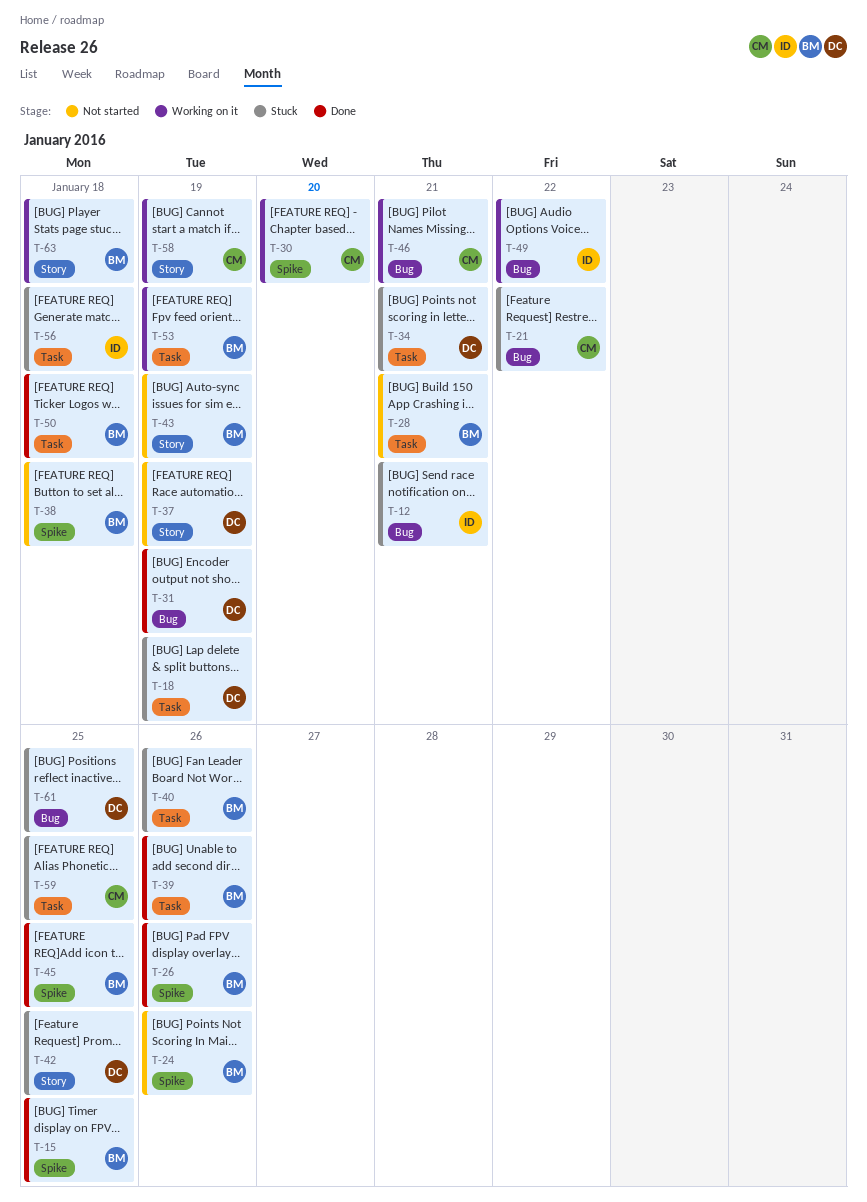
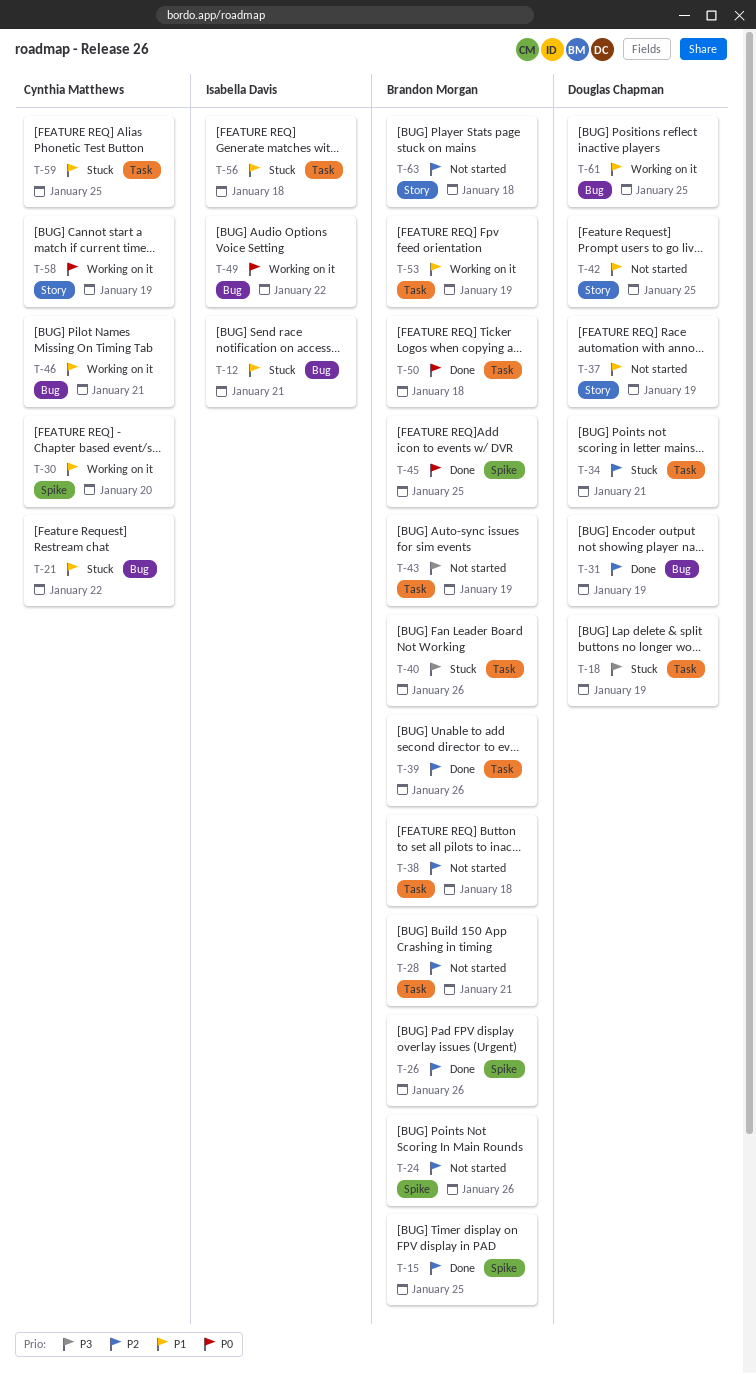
T-38, label: Spike -> Task
T-42, status: Stuck -> Not started
T-43, label: Story -> Task
T-61, status: Stuck -> Working on it
T-63, status: Working on it -> Not started

